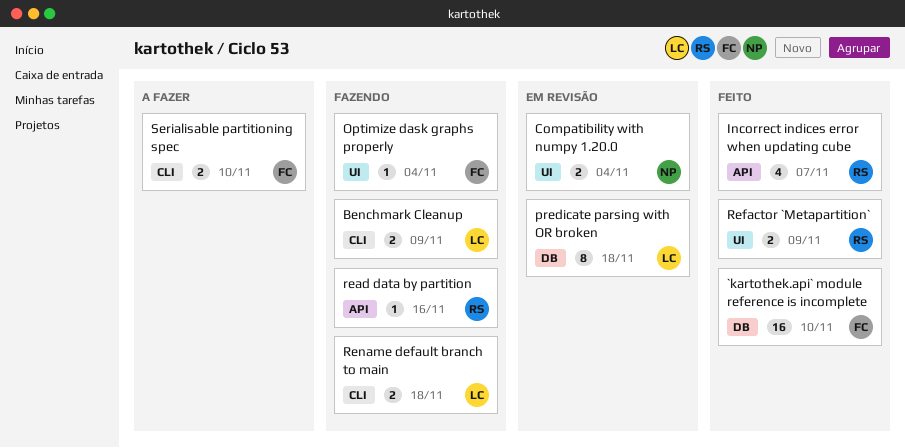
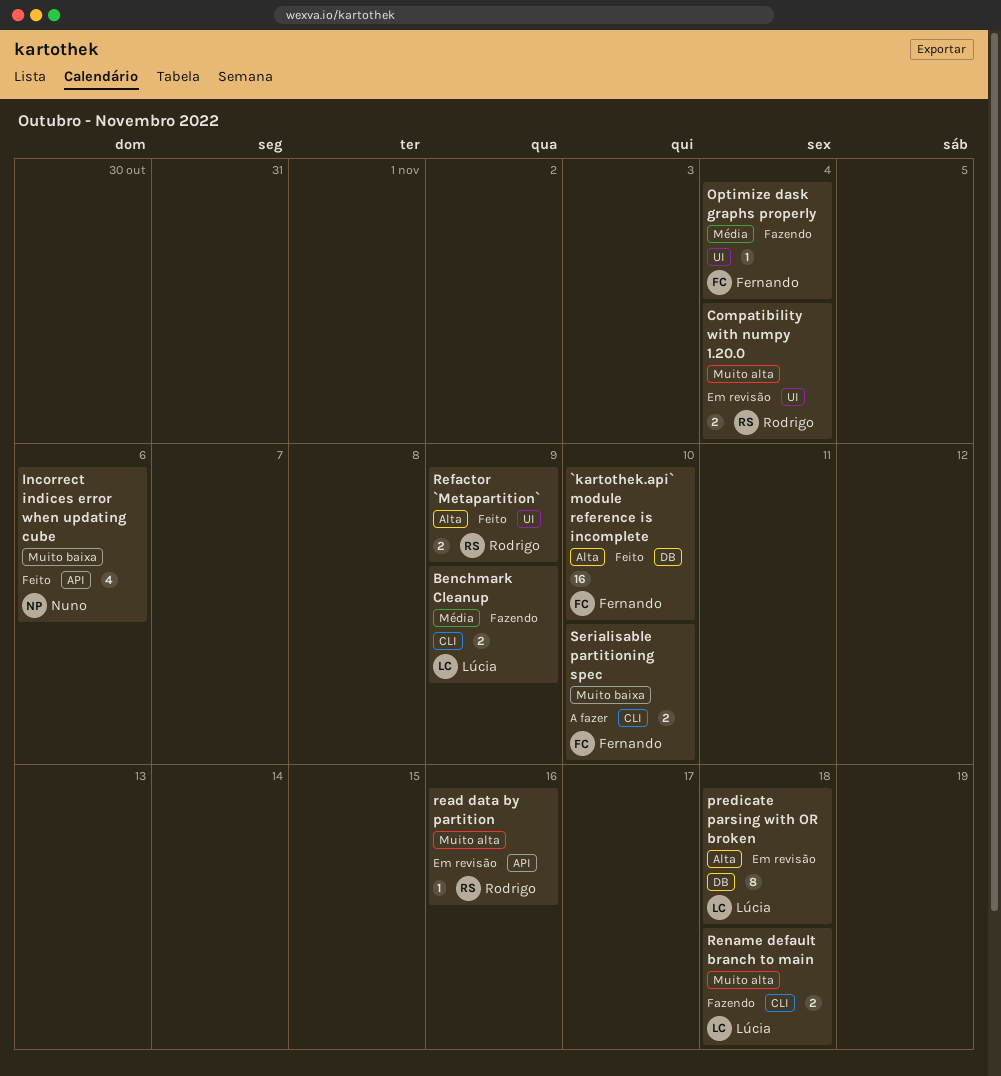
Compatibility with numpy 1.20.0, owner: Nuno -> Rodrigo
Incorrect indices error when updating cube, owner: Rodrigo -> Nuno
Incorrect indices error when updating cube, due: Nov 7 -> Nov 6
read data by partition, status: Fazendo -> Em revisão

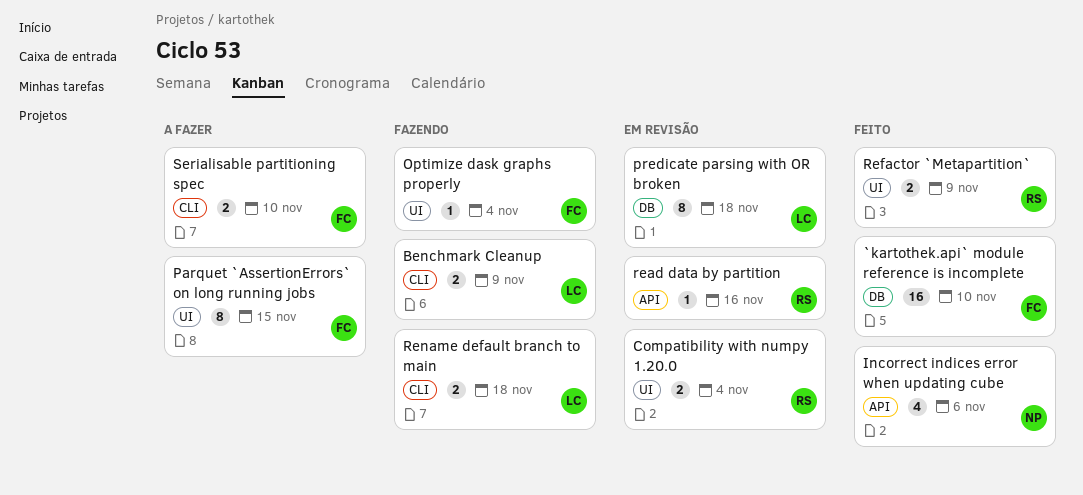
Parquet `AssertionErrors` on long running jobs: none -> present

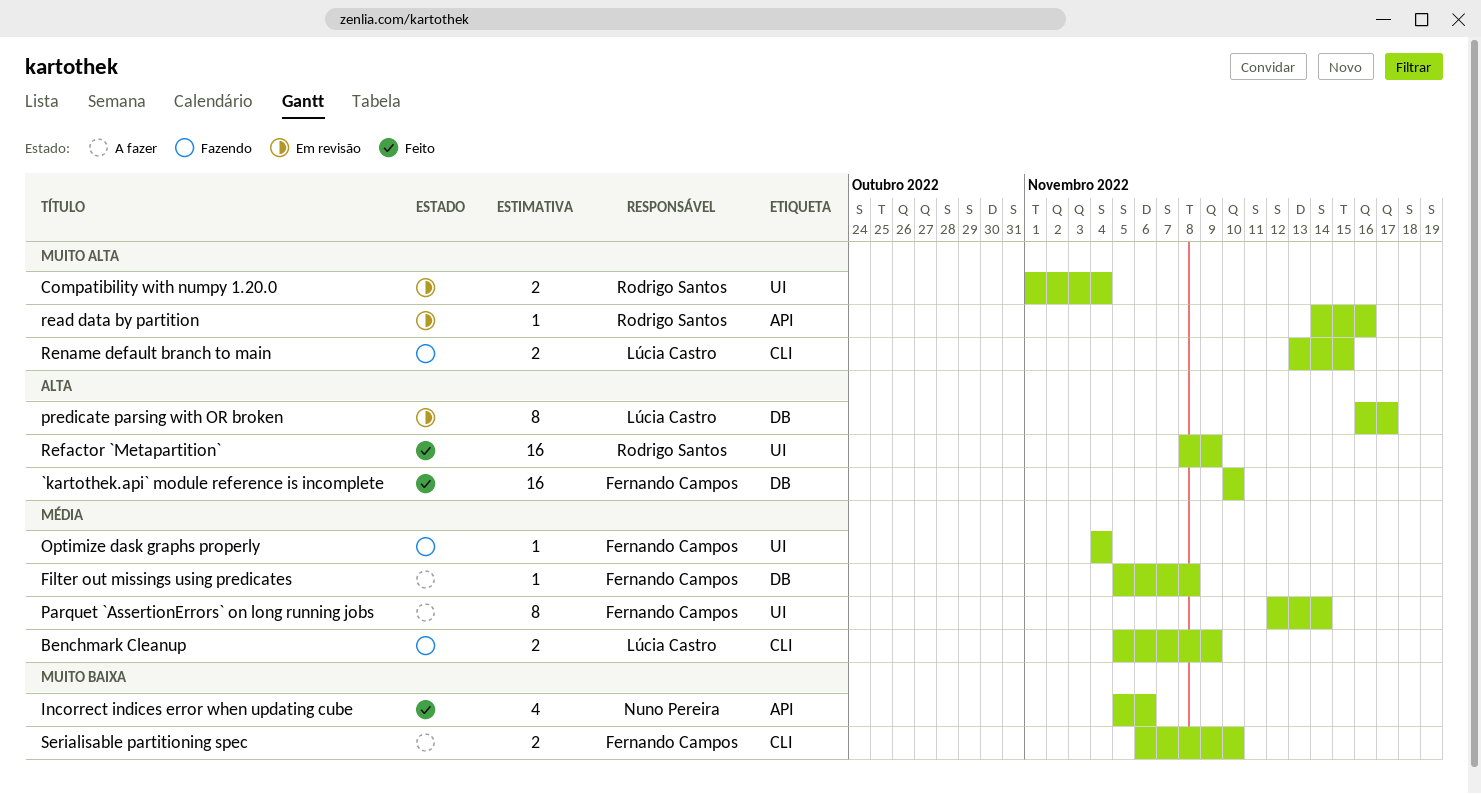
Filter out missings using predicates: none -> present
Parquet `AssertionErrors` on long running jobs, due: Nov 15 -> Nov 14
predicate parsing with OR broken, due: Nov 18 -> Nov 17
Refactor `Metapartition`, estimate: 2 -> 16
Rename default branch to main, due: Nov 18 -> Nov 15

